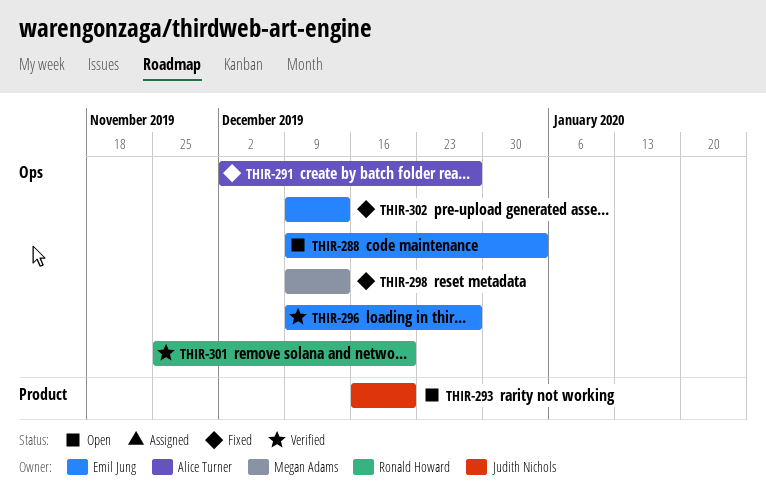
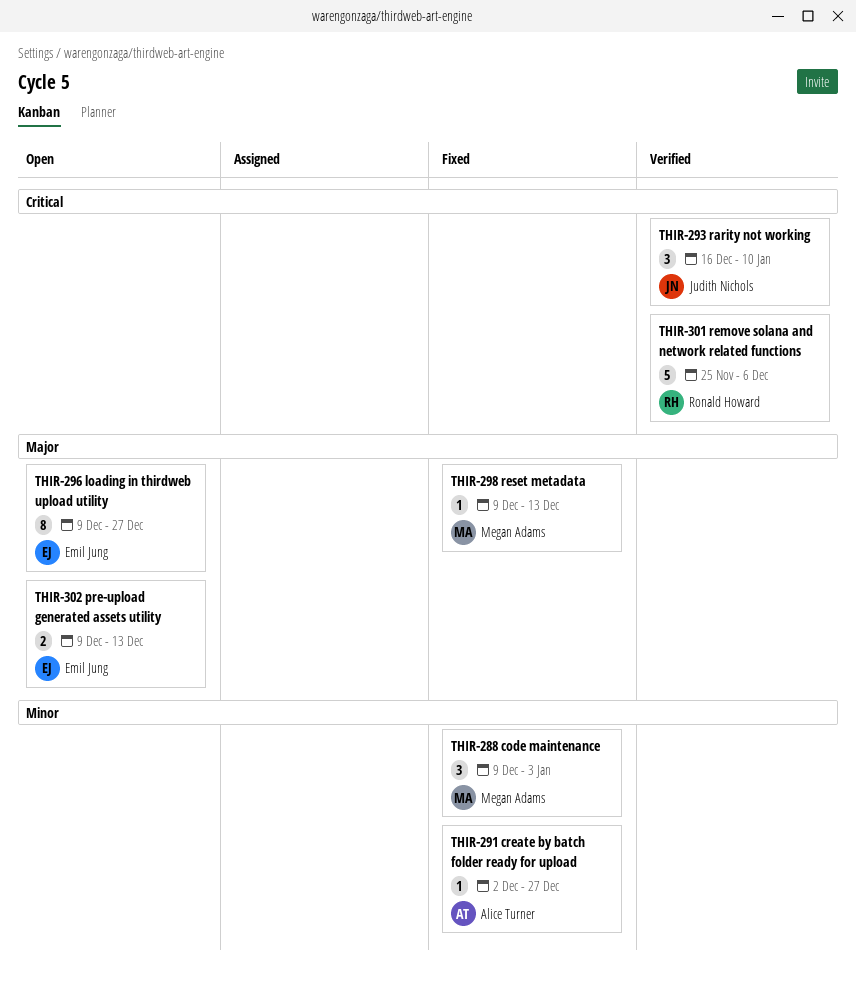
THIR-288, status: Open -> Fixed
THIR-288, owner: Emil Jung -> Megan Adams
THIR-293, status: Open -> Verified
THIR-293, due: Dec 20 -> Jan 10
THIR-296, status: Verified -> Open
THIR-301, due: Dec 20 -> Dec 6
THIR-302, status: Fixed -> Open

